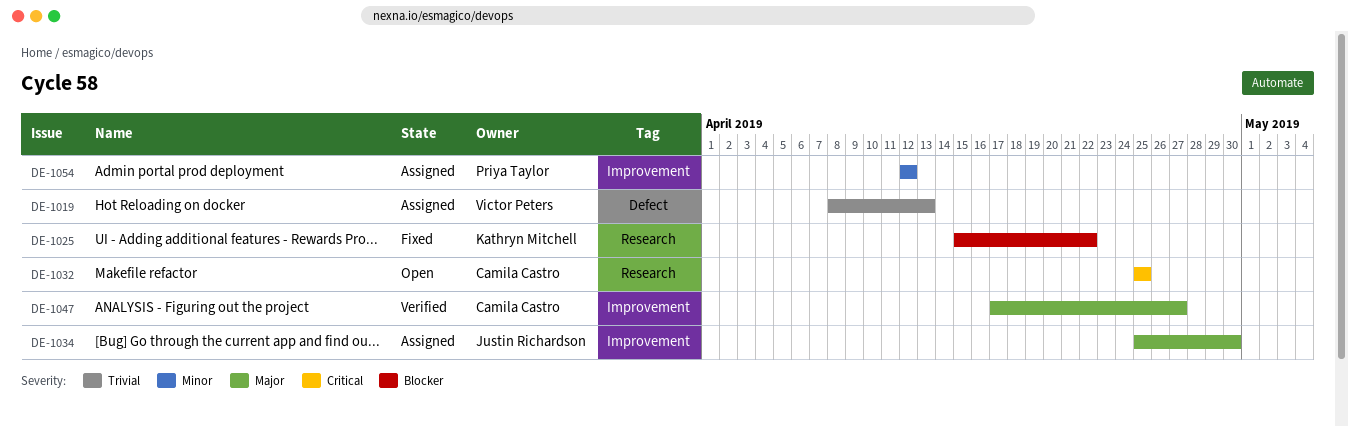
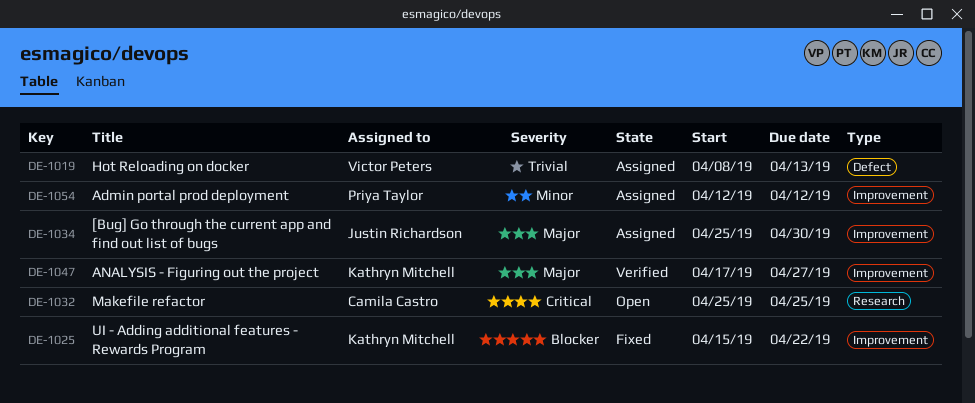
DE-1025, label: Research -> Improvement
DE-1047, owner: Camila Castro -> Kathryn Mitchell

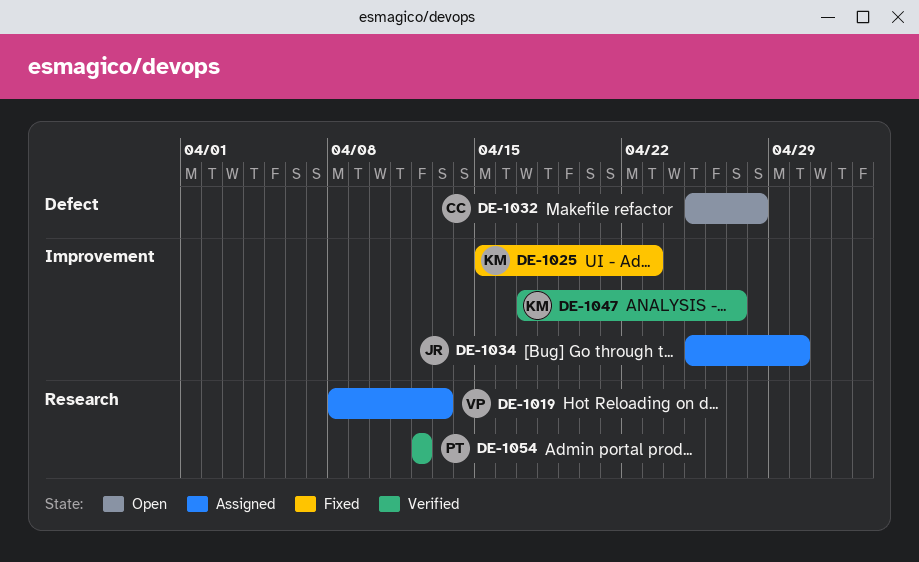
DE-1019, label: Defect -> Research
DE-1025, due: Apr 22 -> Apr 23
DE-1032, label: Research -> Defect
DE-1032, due: Apr 25 -> Apr 28
DE-1054, status: Assigned -> Verified
DE-1054, label: Improvement -> Research

